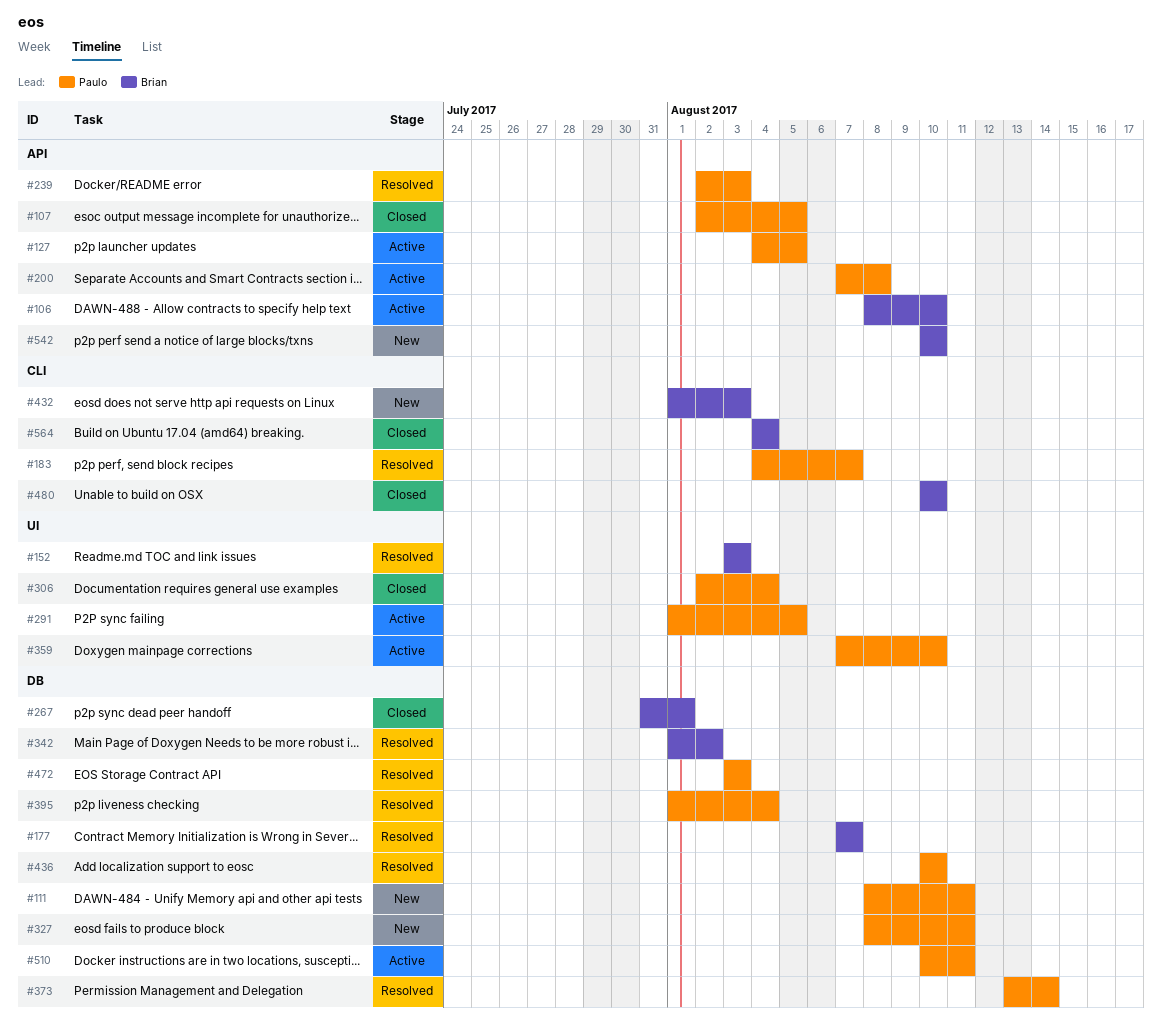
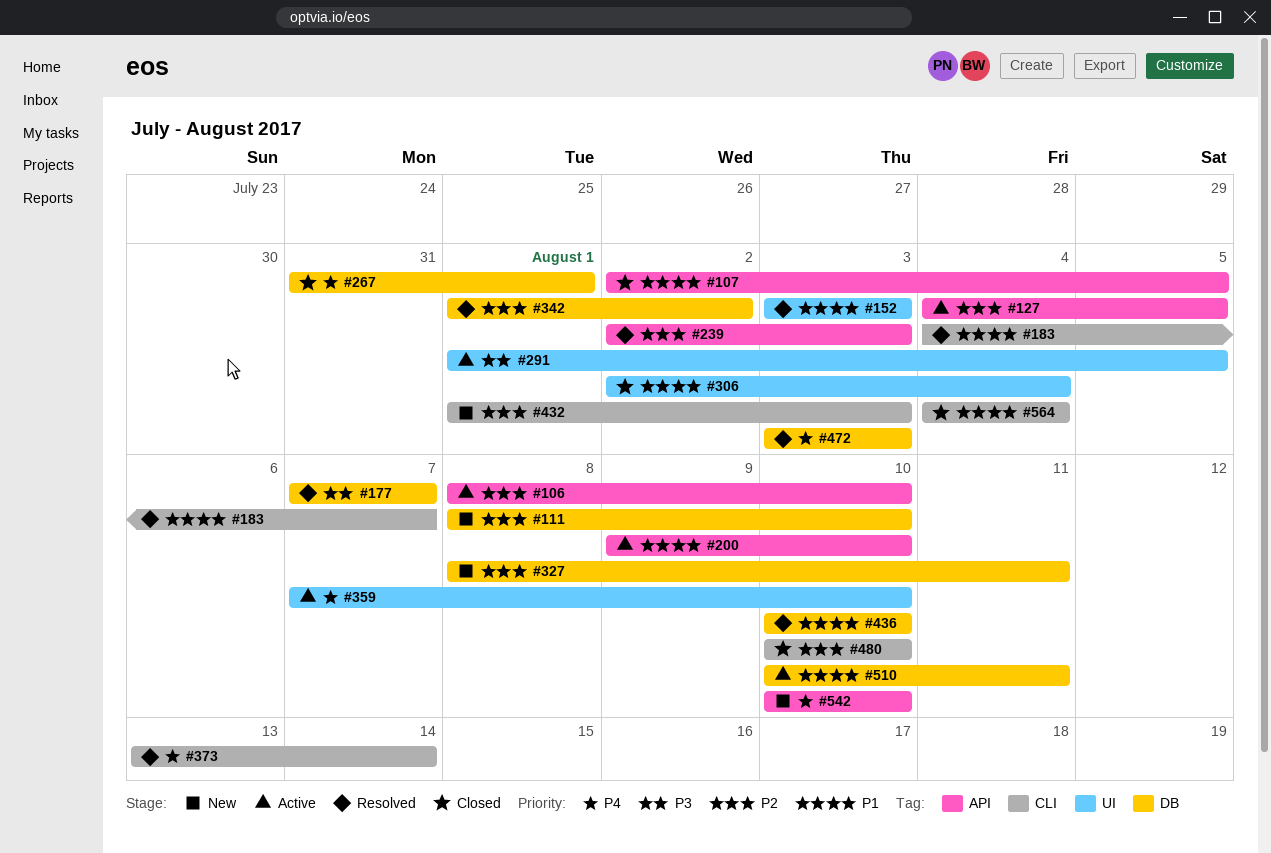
#111, due: Aug 11 -> Aug 10
#200, start: Aug 7 -> Aug 9
#200, due: Aug 8 -> Aug 10
#373, label: DB -> CLI
#395: present -> none

